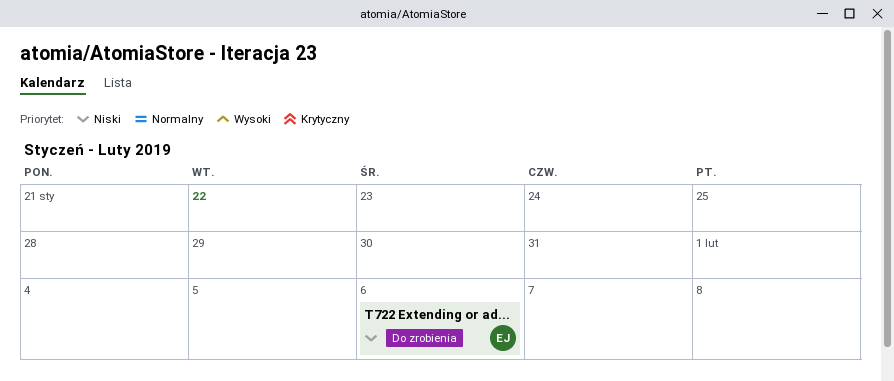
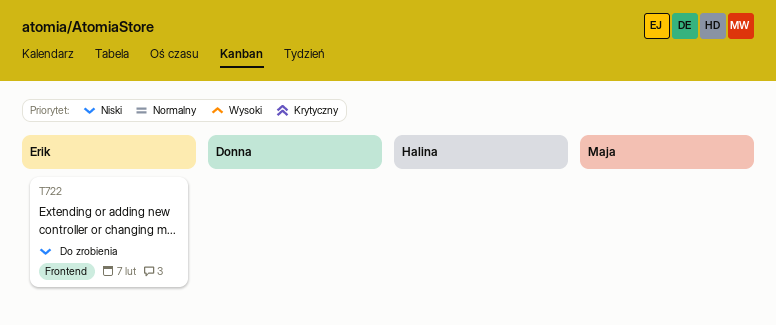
T722, due: Feb 6 -> Feb 7

